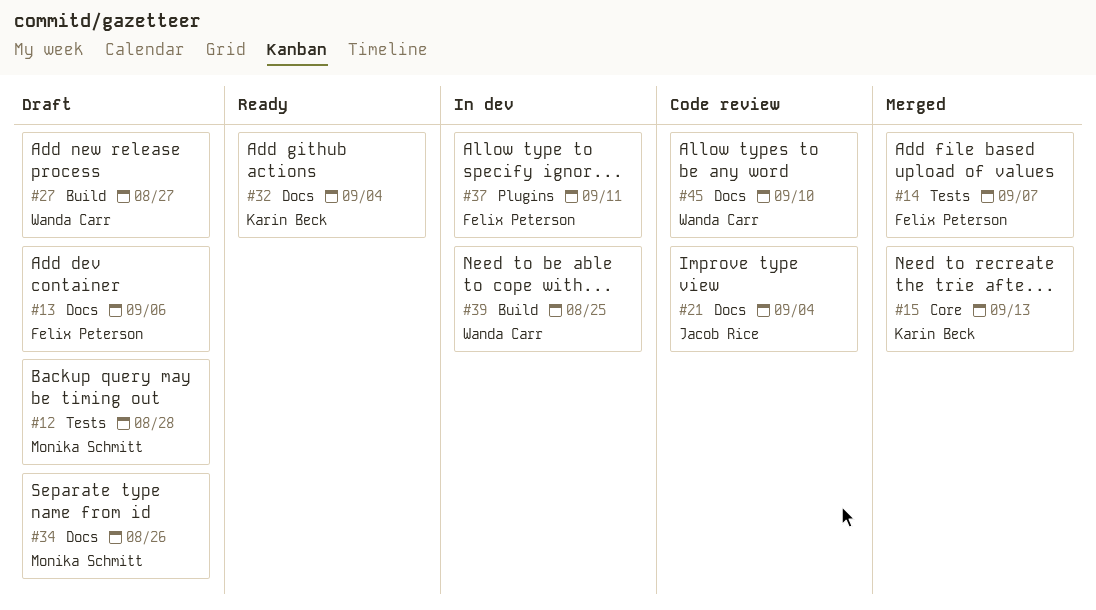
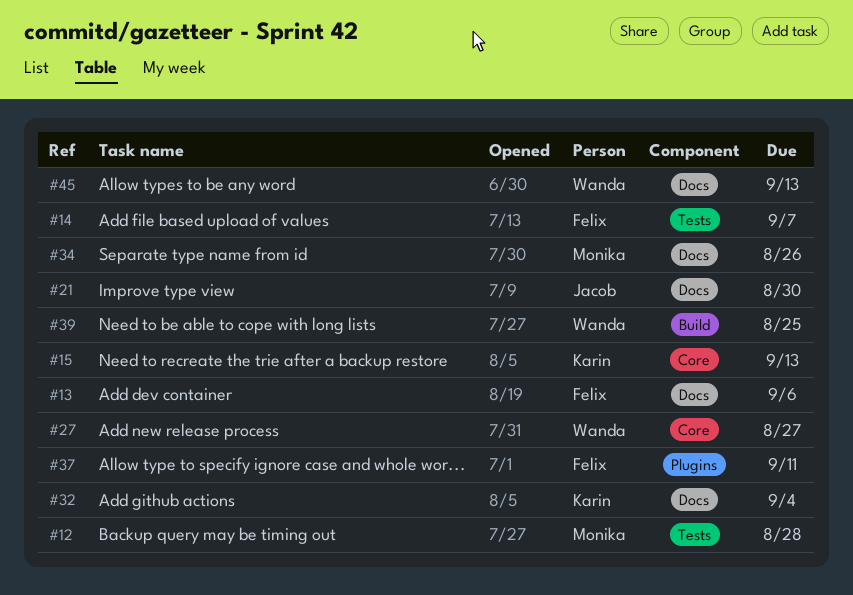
#21, due: Sep 4 -> Aug 30
#27, label: Build -> Core
#45, due: Sep 10 -> Sep 13

